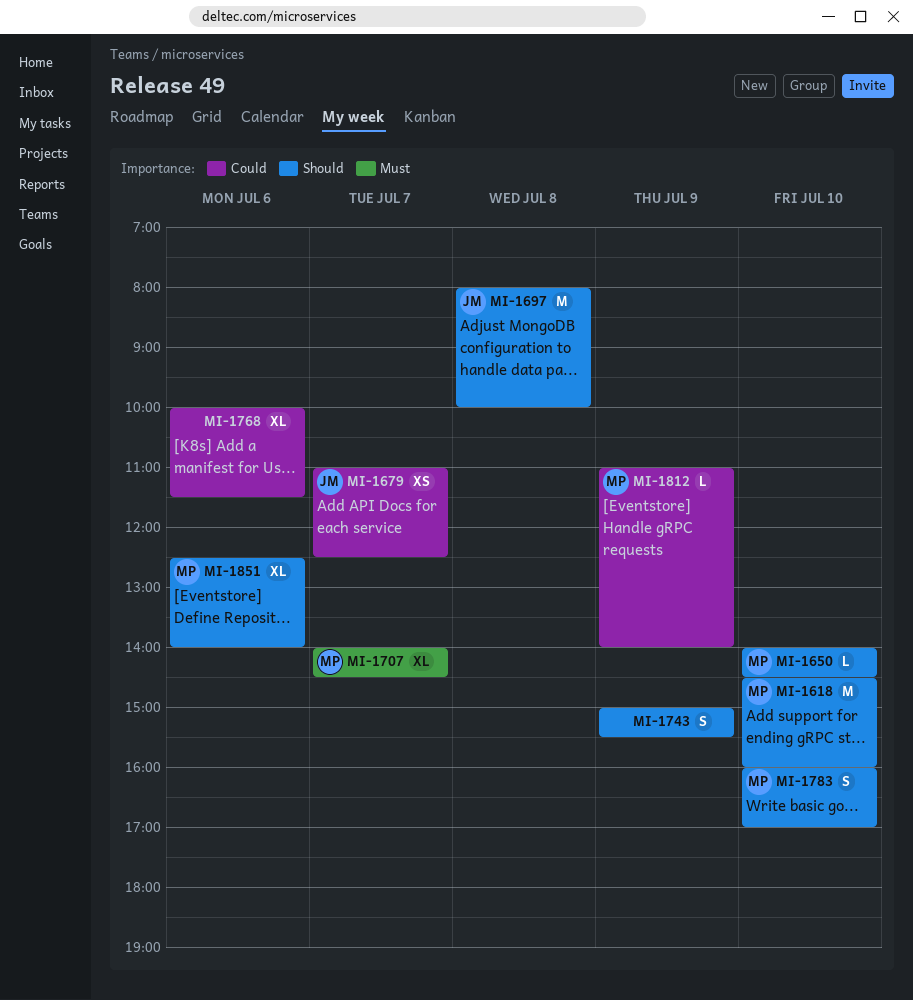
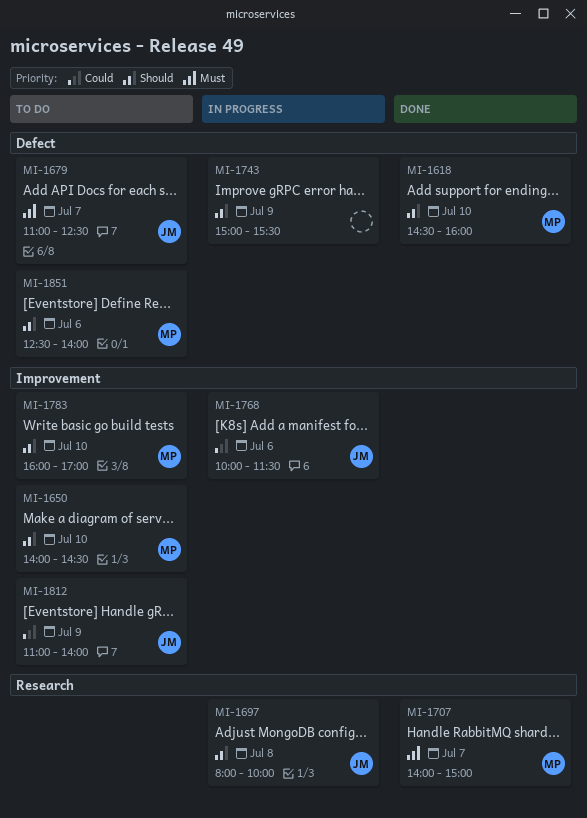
MI-1679, priority: Could -> Must
MI-1707, ends: 14:30 -> 15:00
MI-1768, owner: none -> JM
MI-1812, owner: MP -> JM

